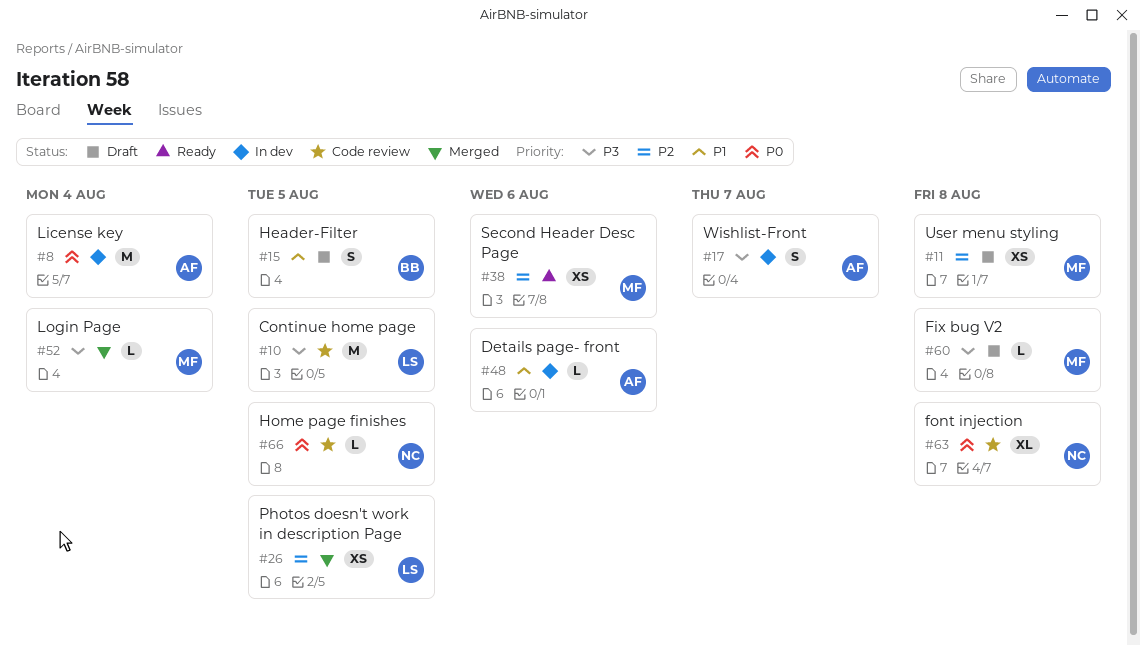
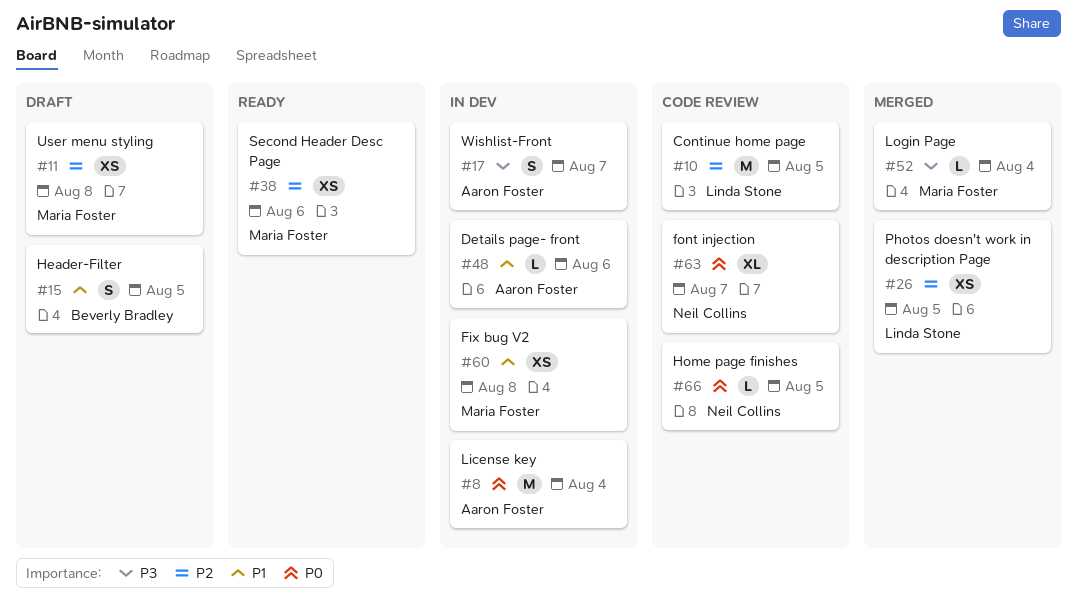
#10, priority: P3 -> P2
#60, status: Draft -> In dev
#60, priority: P3 -> P1
#60, estimate: L -> XS
#63, due: Aug 8 -> Aug 7

